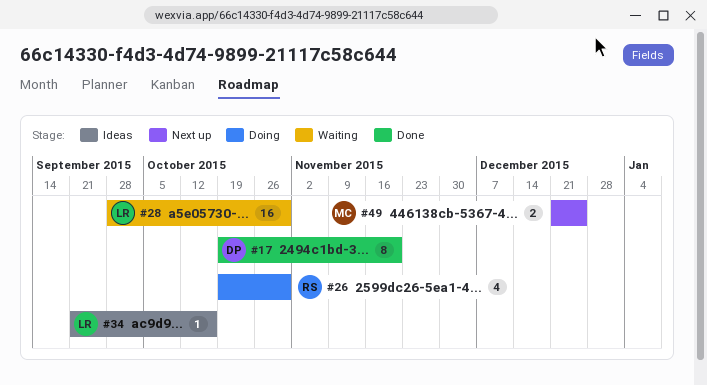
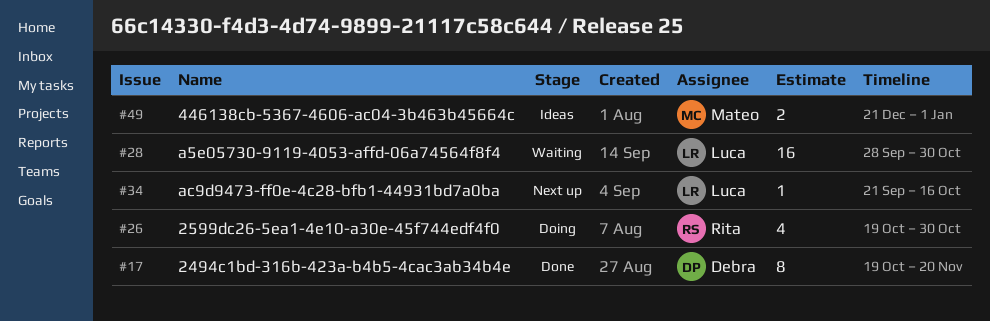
#34, status: Ideas -> Next up
#49, status: Next up -> Ideas
#49, due: Dec 25 -> Jan 1

